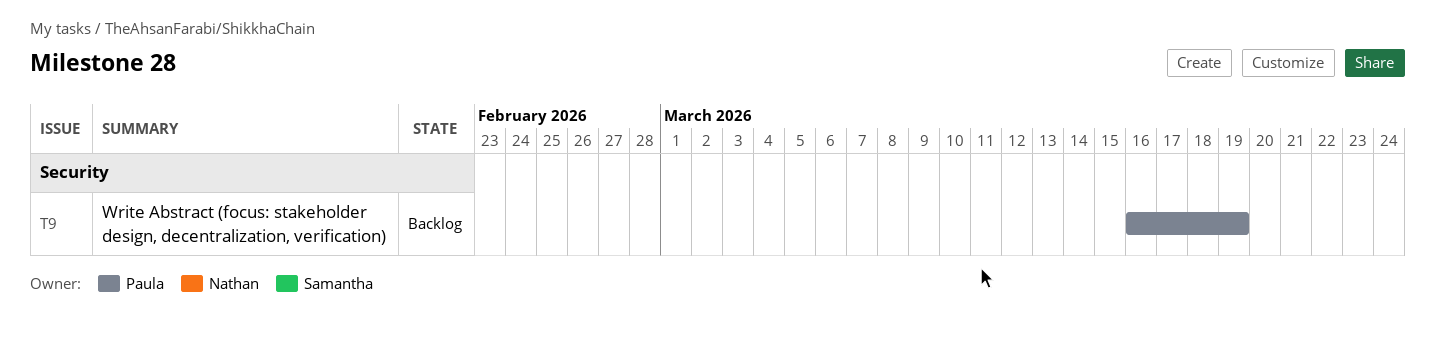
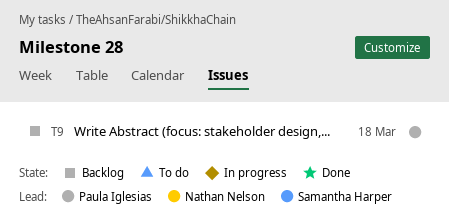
T9, due: Mar 19 -> Mar 18

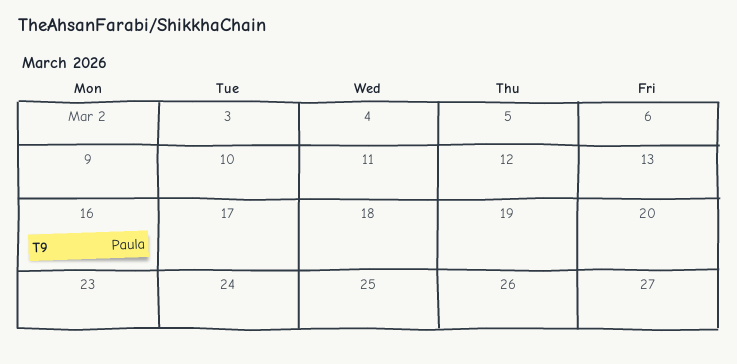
T9, due: Mar 18 -> Mar 16

